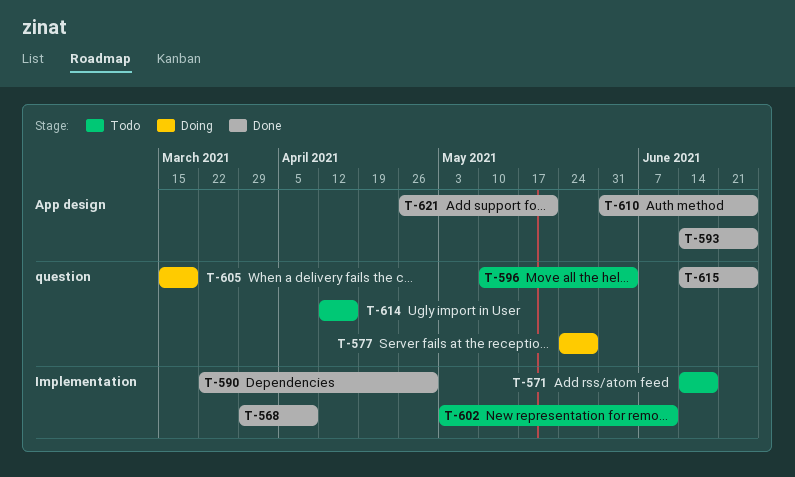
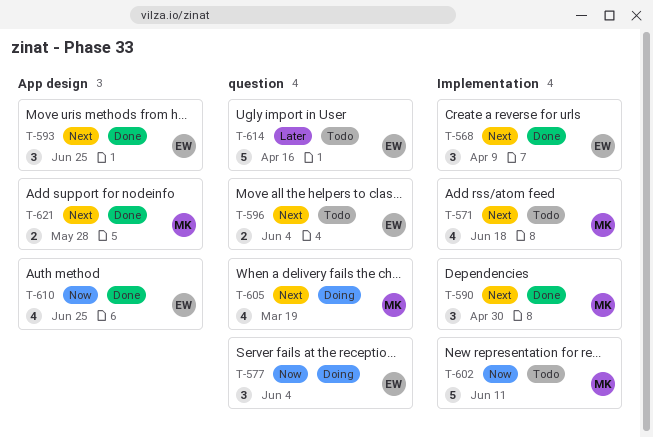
T-577, due: May 28 -> Jun 4
T-615: present -> none
T-621, due: May 21 -> May 28

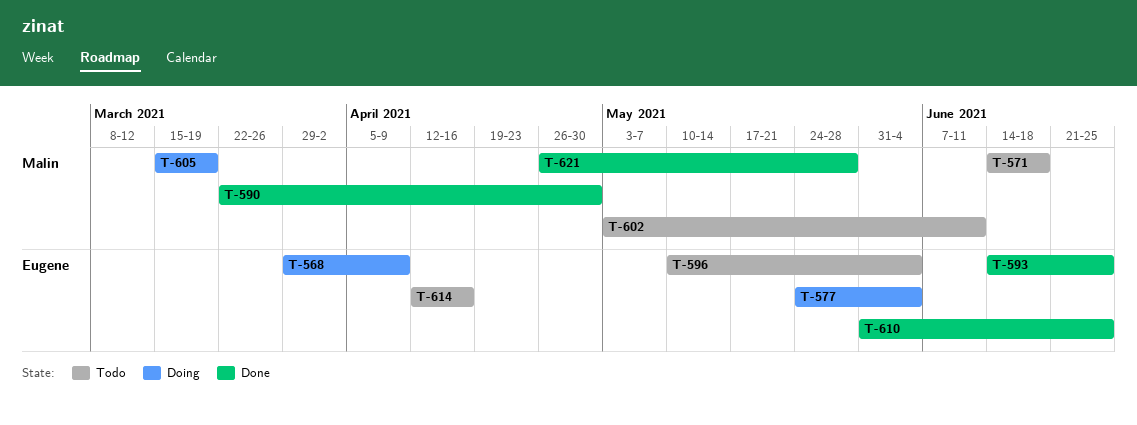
T-568, status: Done -> Doing

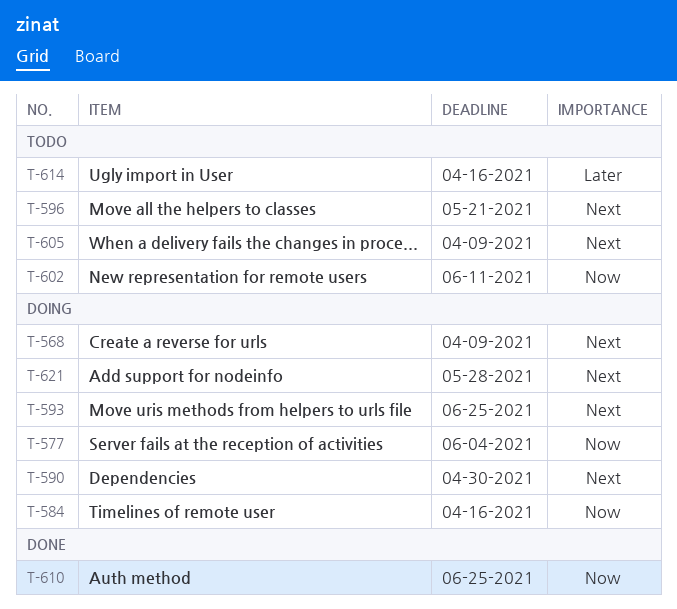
T-571: present -> none
T-584: none -> present
T-590, status: Done -> Doing
T-593, status: Done -> Doing
T-596, due: Jun 4 -> May 21
T-605, status: Doing -> Todo
T-605, due: Mar 19 -> Apr 9
T-621, status: Done -> Doing

